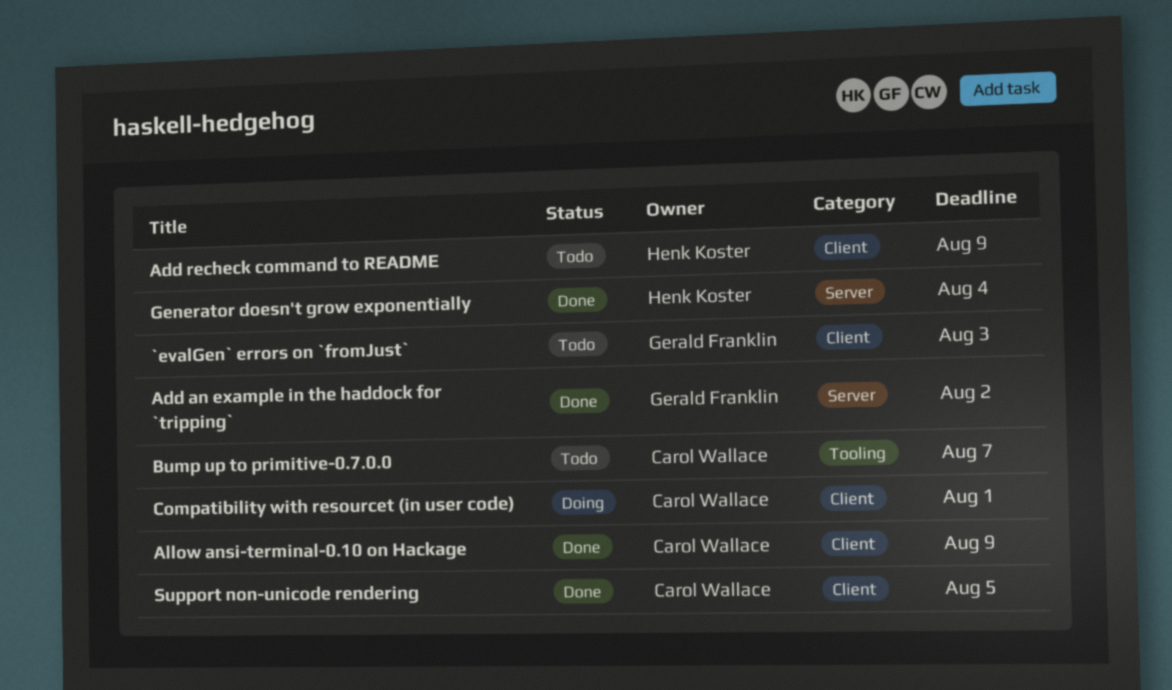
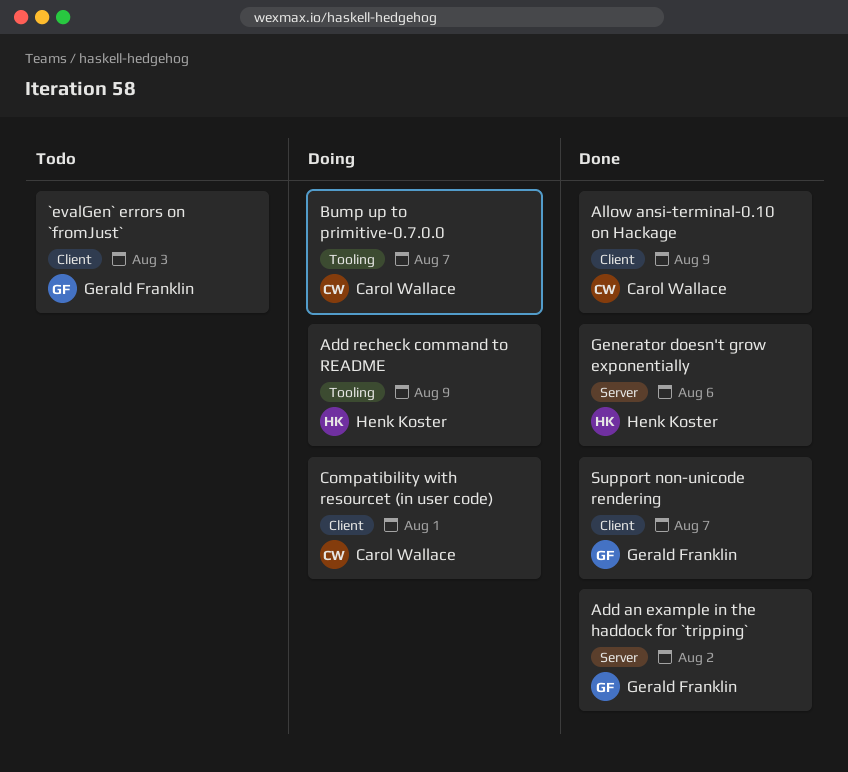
Add recheck command to README, status: Todo -> Doing
Add recheck command to README, label: Client -> Tooling
Bump up to primitive-0.7.0.0, status: Todo -> Doing
Generator doesn't grow exponentially, due: Aug 4 -> Aug 6
Support non-unicode rendering, owner: Carol Wallace -> Gerald Franklin
Support non-unicode rendering, due: Aug 5 -> Aug 7

